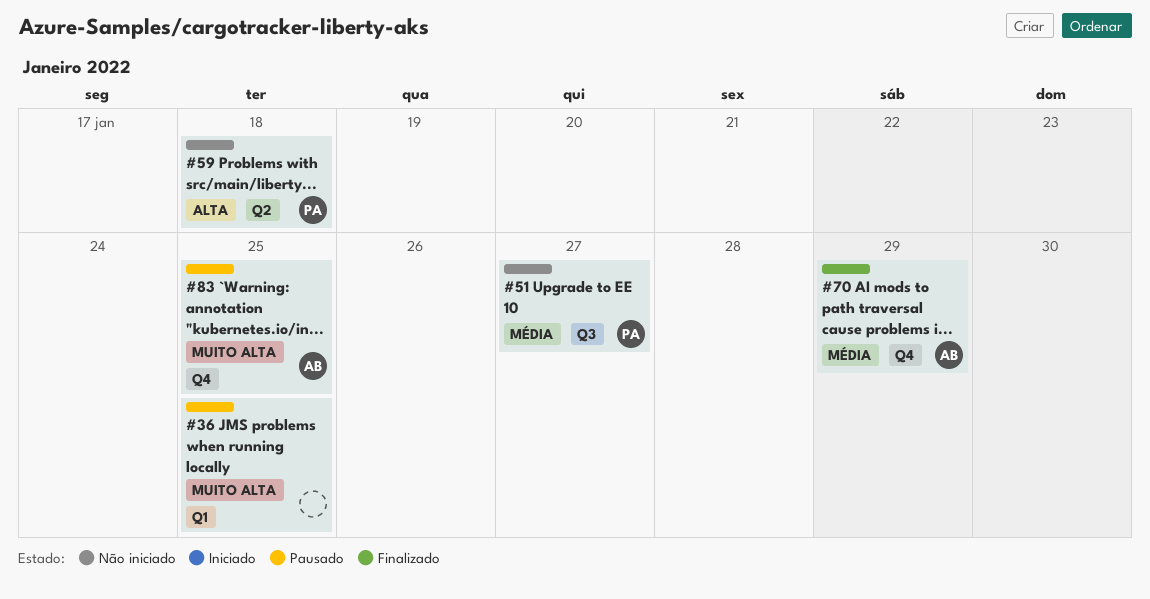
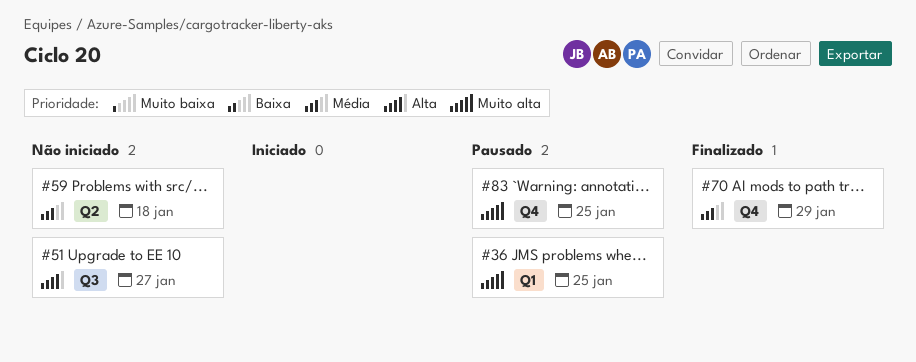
#51, priority: Média -> Alta
#59, priority: Alta -> Média

